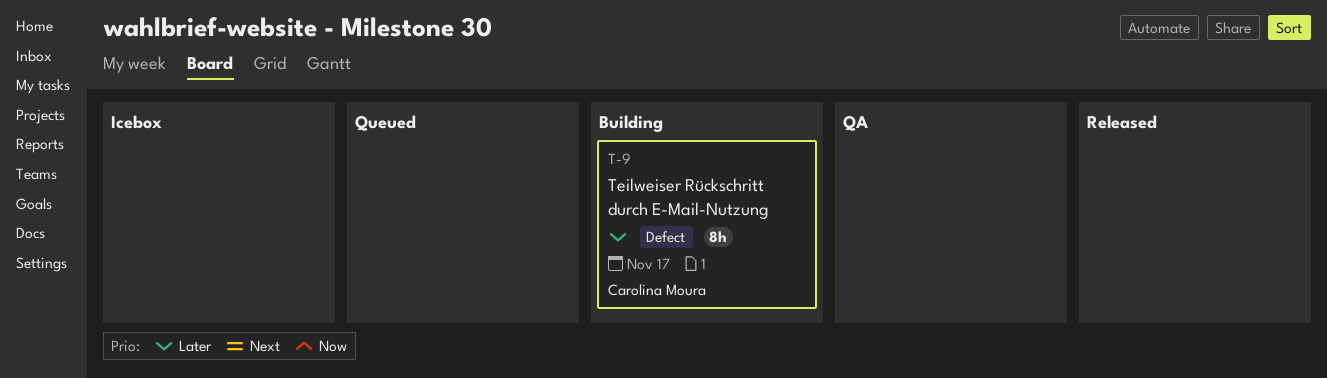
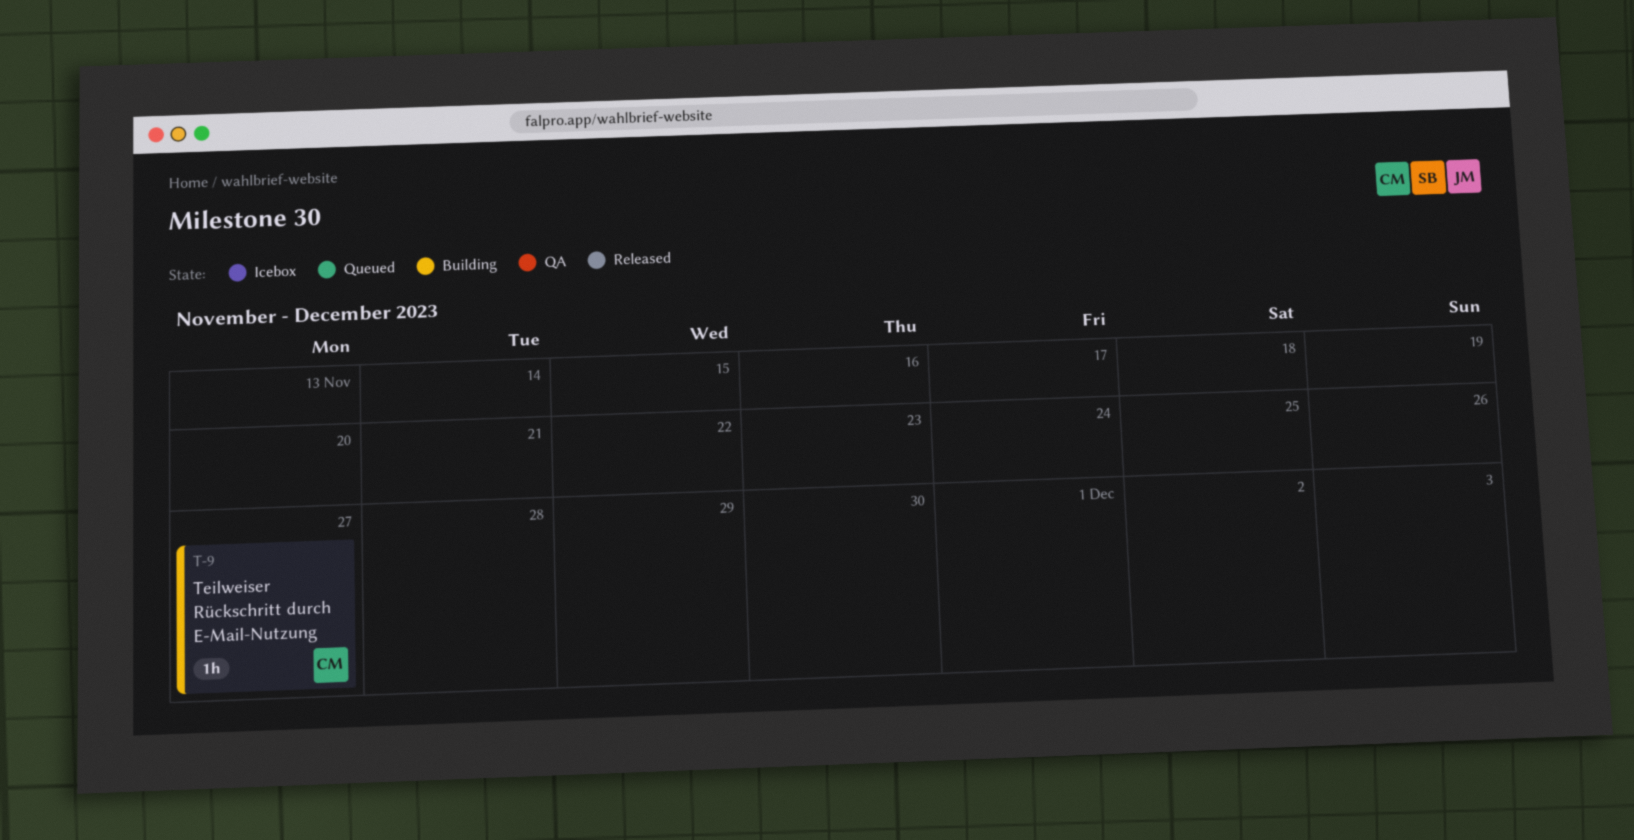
T-9, estimate: 8h -> 1h
T-9, due: Nov 17 -> Nov 27

